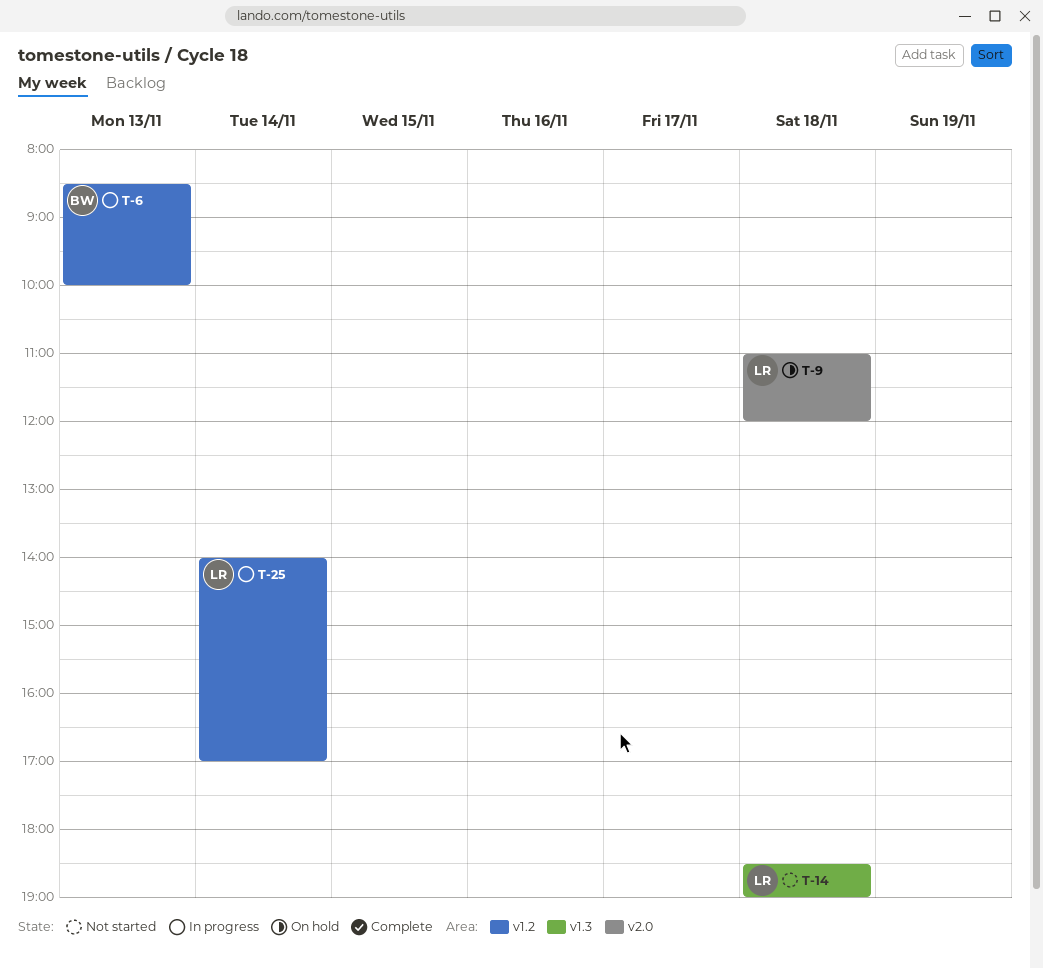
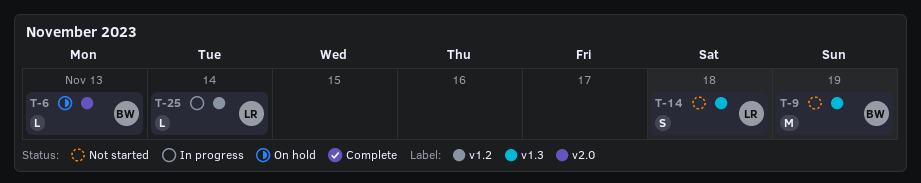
T-6, status: In progress -> On hold
T-6, label: v1.2 -> v2.0
T-9, status: On hold -> Not started
T-9, owner: LR -> BW
T-9, label: v2.0 -> v1.3
T-9, day: Nov 18 -> Nov 19

